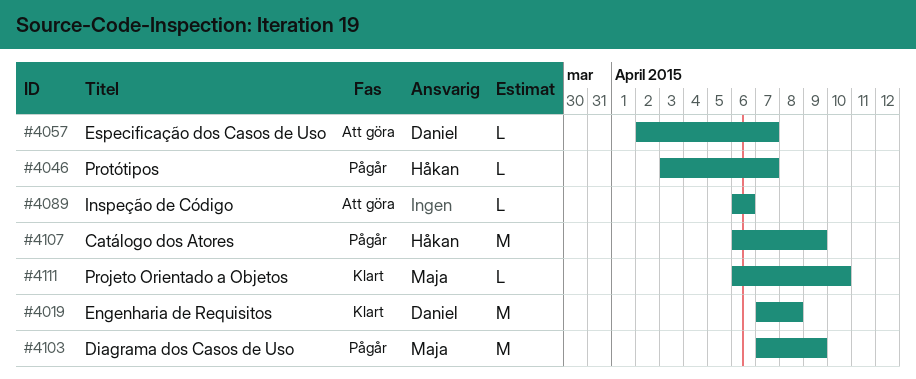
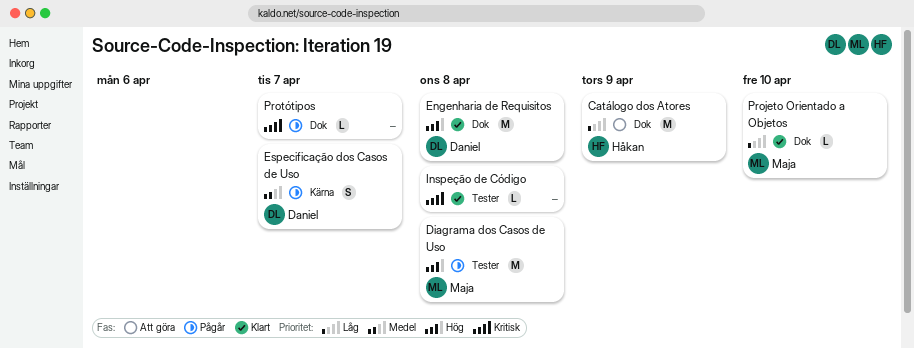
Catálogo dos Atores, status: Pågår -> Att göra
Diagrama dos Casos de Uso, due: Apr 9 -> Apr 8
Especificação dos Casos de Uso, status: Att göra -> Pågår
Especificação dos Casos de Uso, estimate: L -> S
Inspeção de Código, status: Att göra -> Klart
Inspeção de Código, due: Apr 6 -> Apr 8
Protótipos, owner: Håkan -> none

